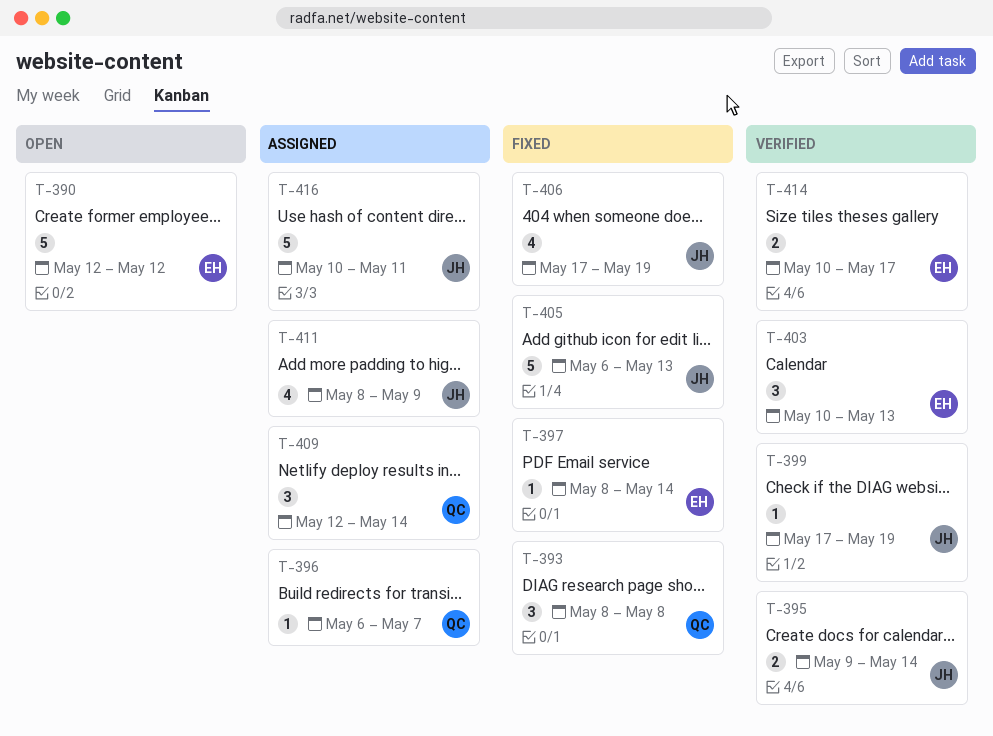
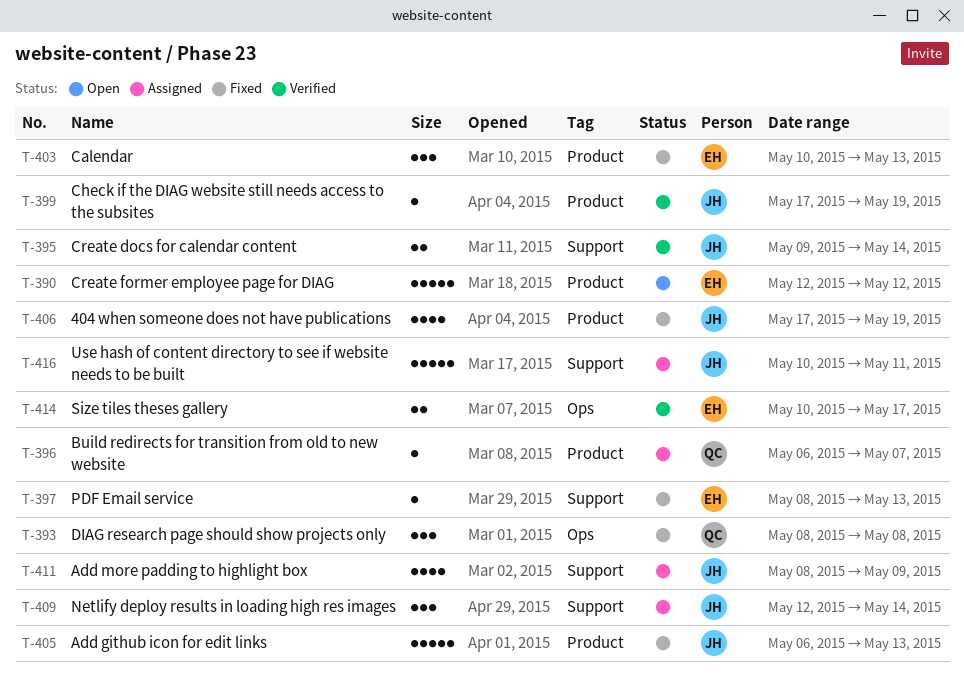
T-397, due: May 14 -> May 13
T-403, status: Verified -> Fixed
T-409, owner: QC -> JH

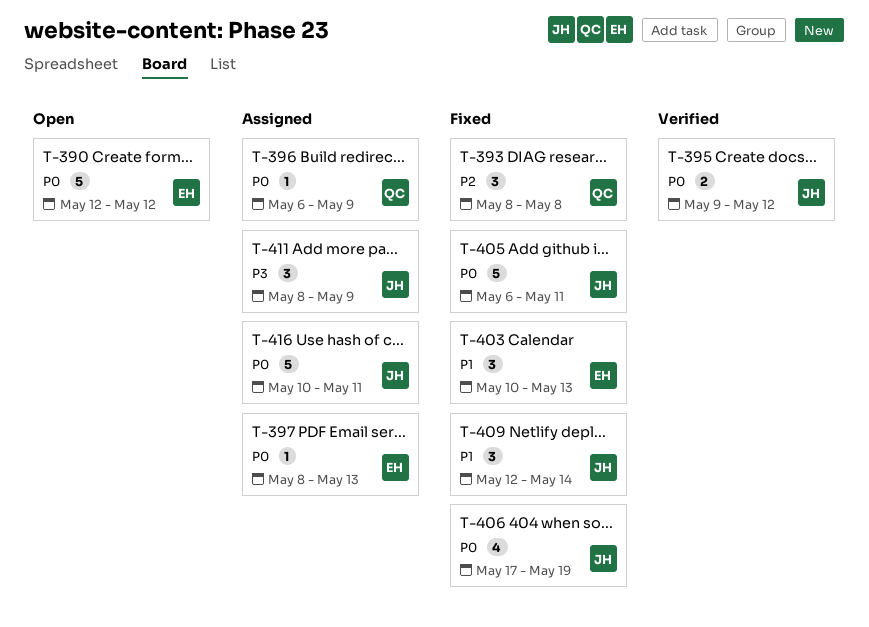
T-395, due: May 14 -> May 12
T-396, due: May 7 -> May 9
T-397, status: Fixed -> Assigned
T-399: present -> none
T-405, due: May 13 -> May 11
T-409, status: Assigned -> Fixed
T-411, estimate: 4 -> 3
T-414: present -> none

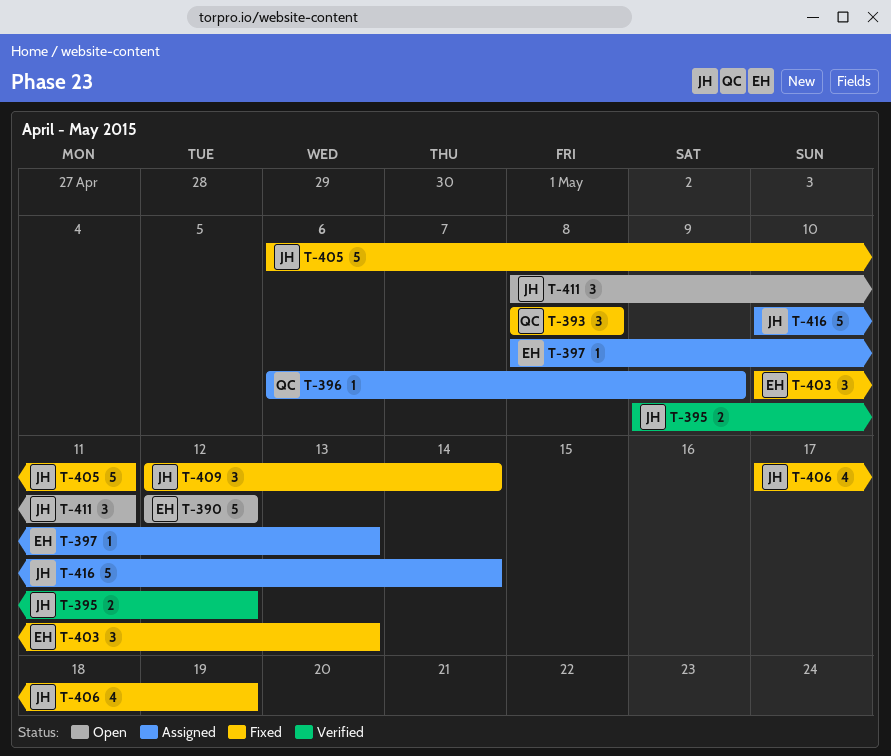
T-411, status: Assigned -> Open
T-411, due: May 9 -> May 11
T-416, due: May 11 -> May 14

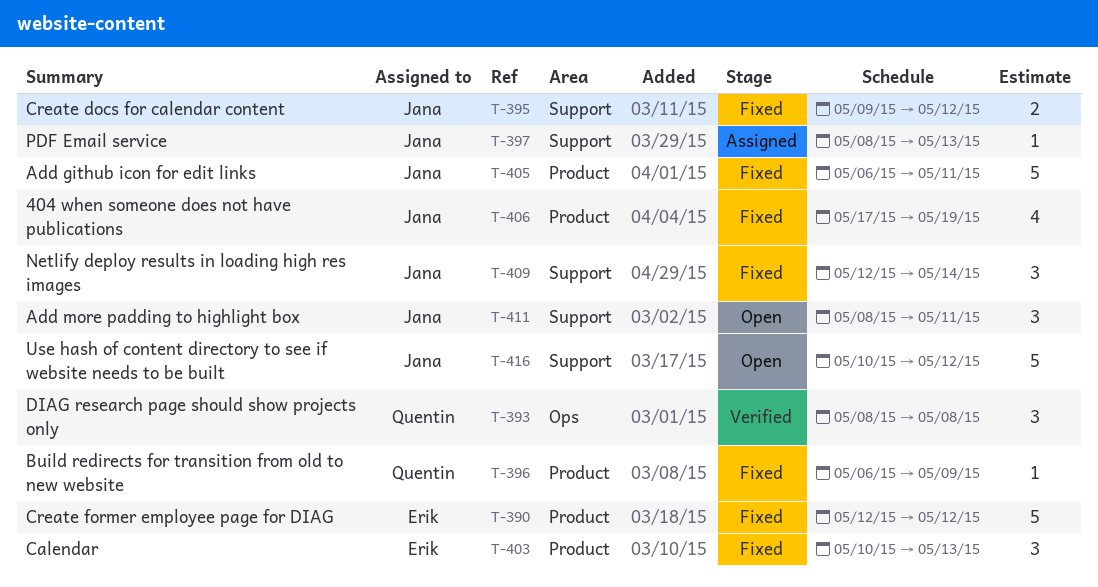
T-390, status: Open -> Fixed
T-393, status: Fixed -> Verified
T-395, status: Verified -> Fixed
T-396, status: Assigned -> Fixed
T-397, owner: Erik -> Jana
T-416, status: Assigned -> Open
T-416, due: May 14 -> May 12

